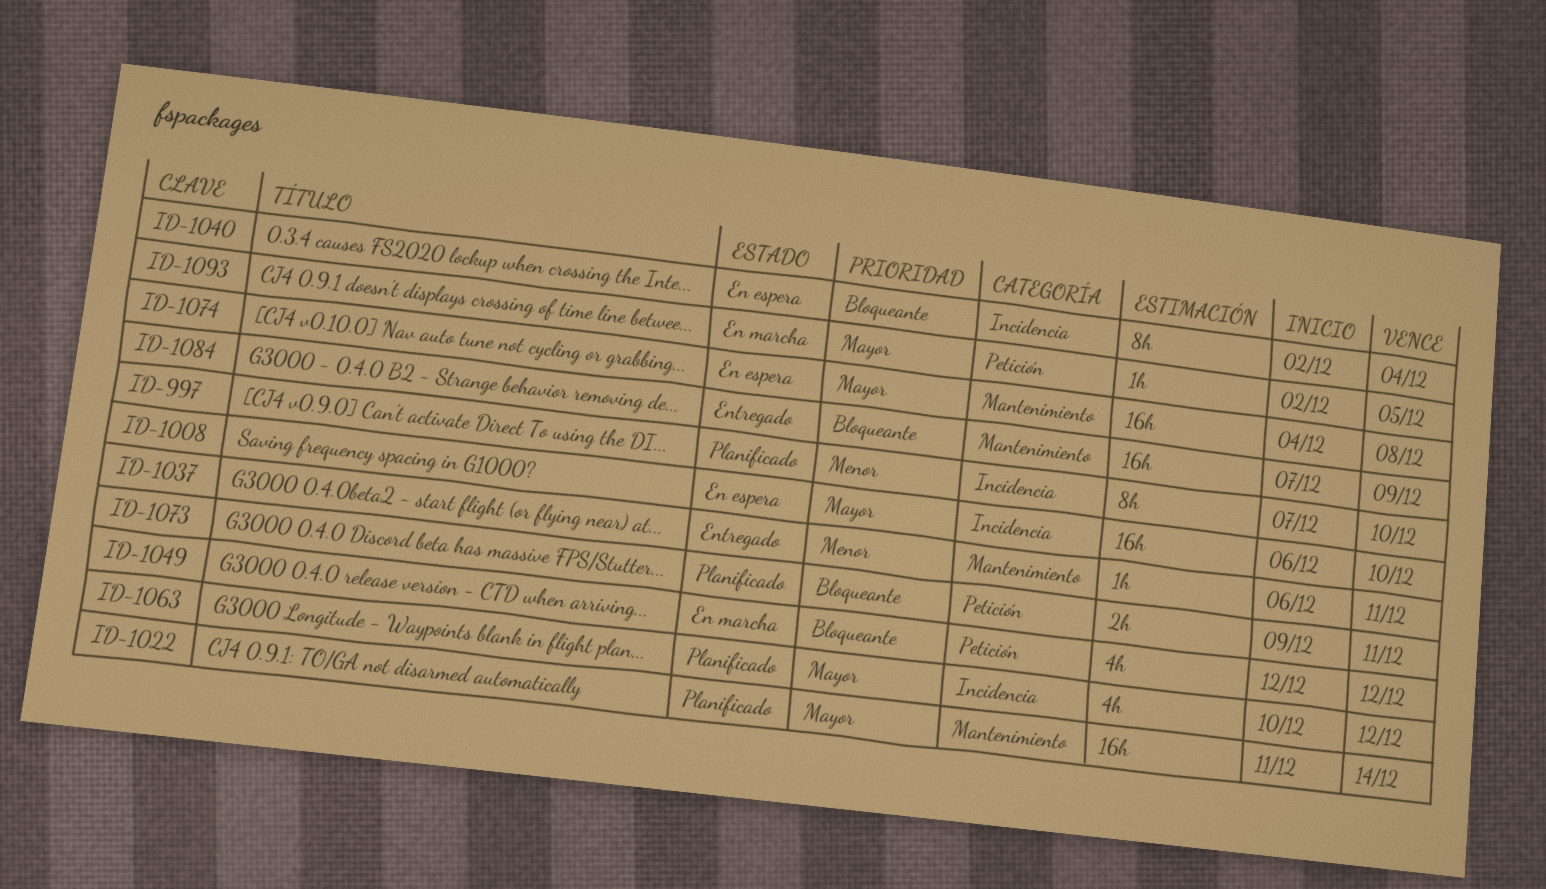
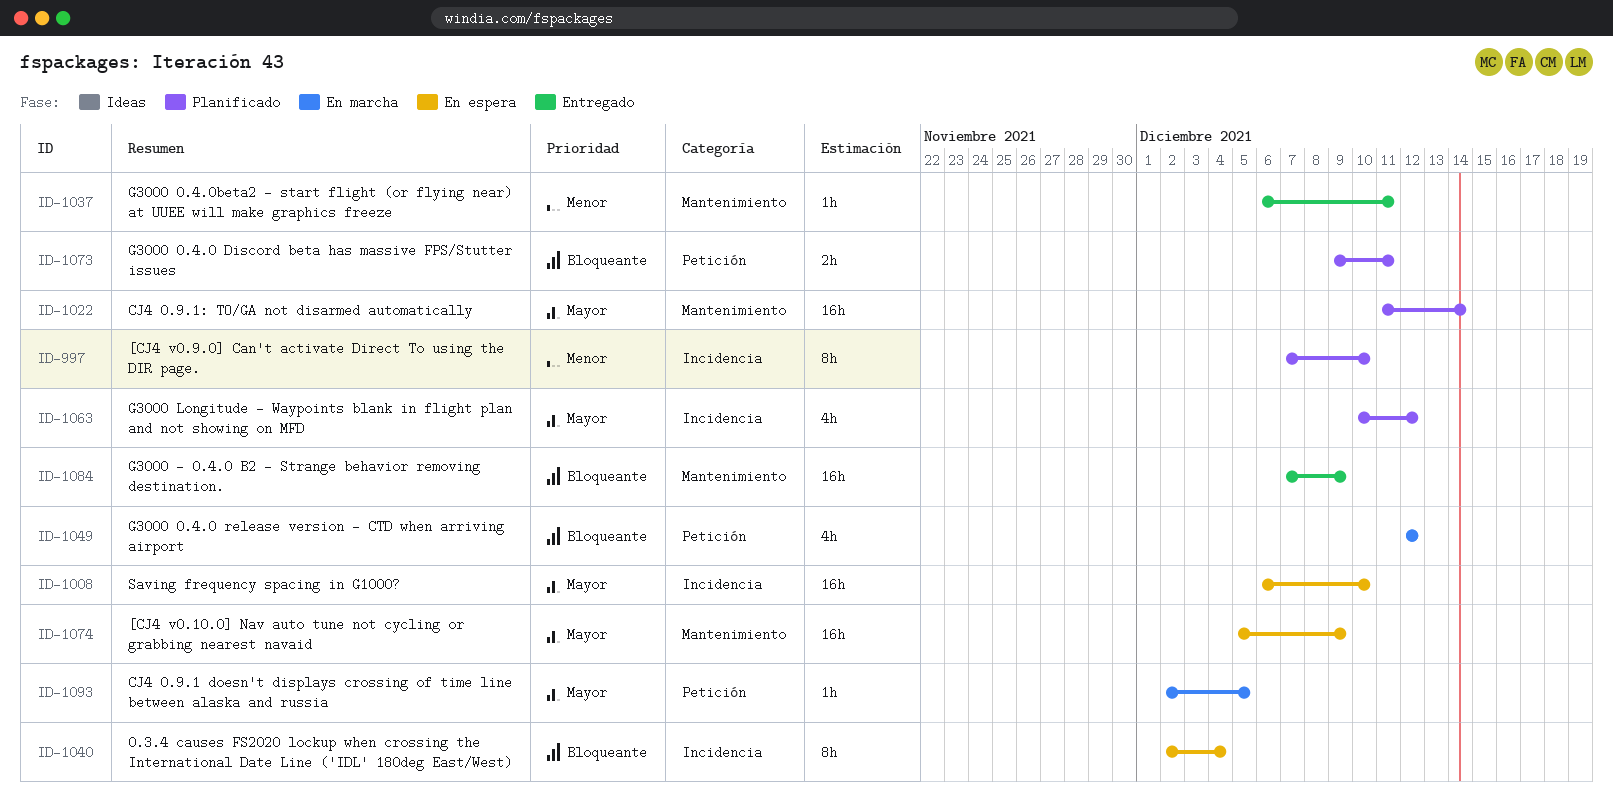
ID-1074, start: Dec 4 -> Dec 5
ID-1074, due: Dec 8 -> Dec 9

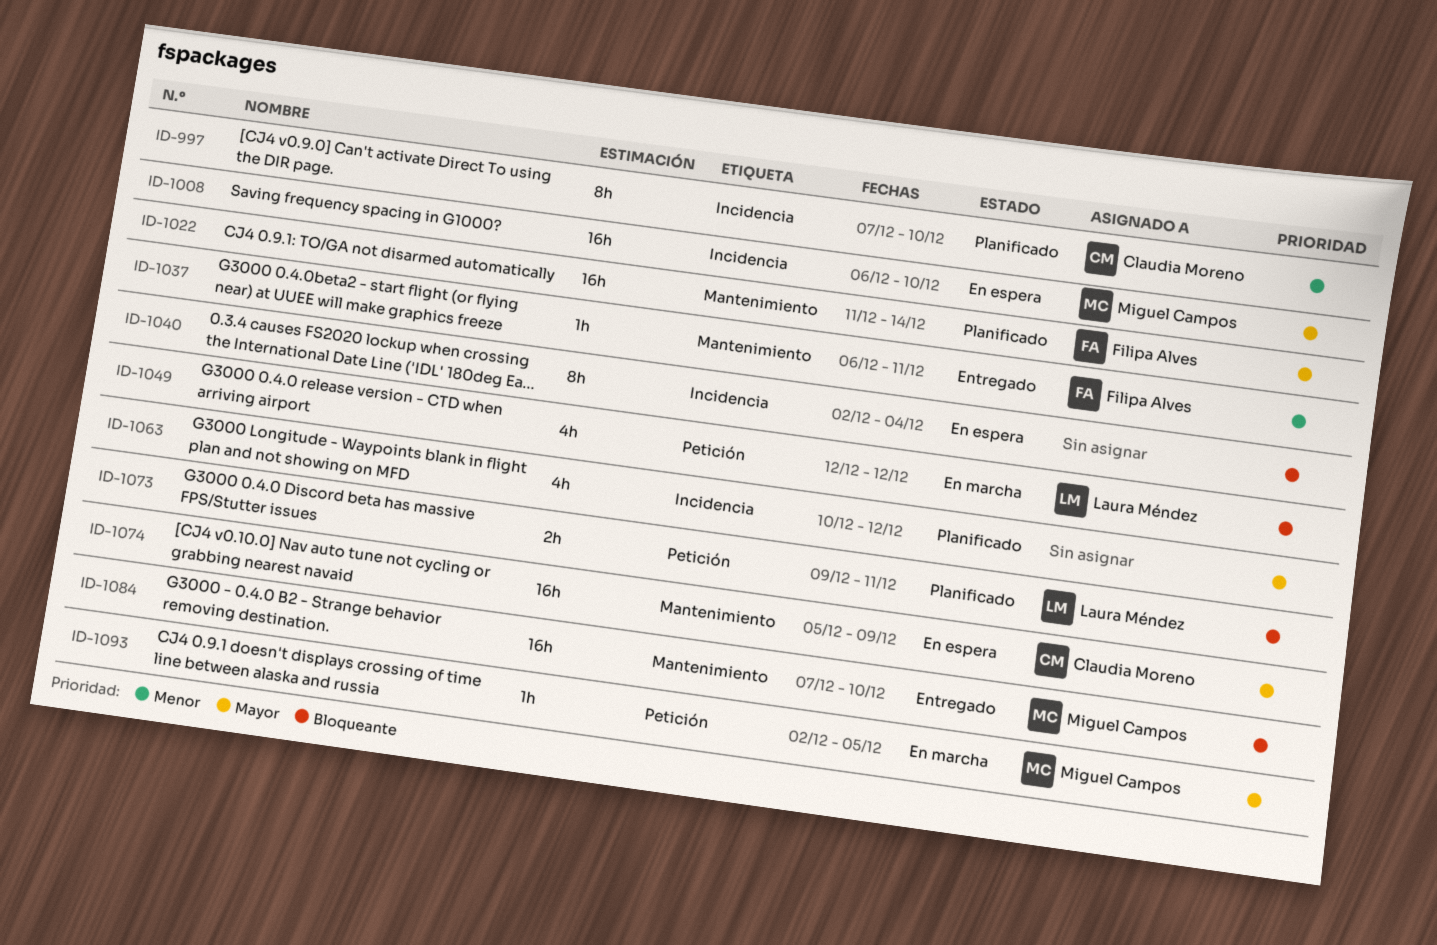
ID-1084, due: Dec 9 -> Dec 10

